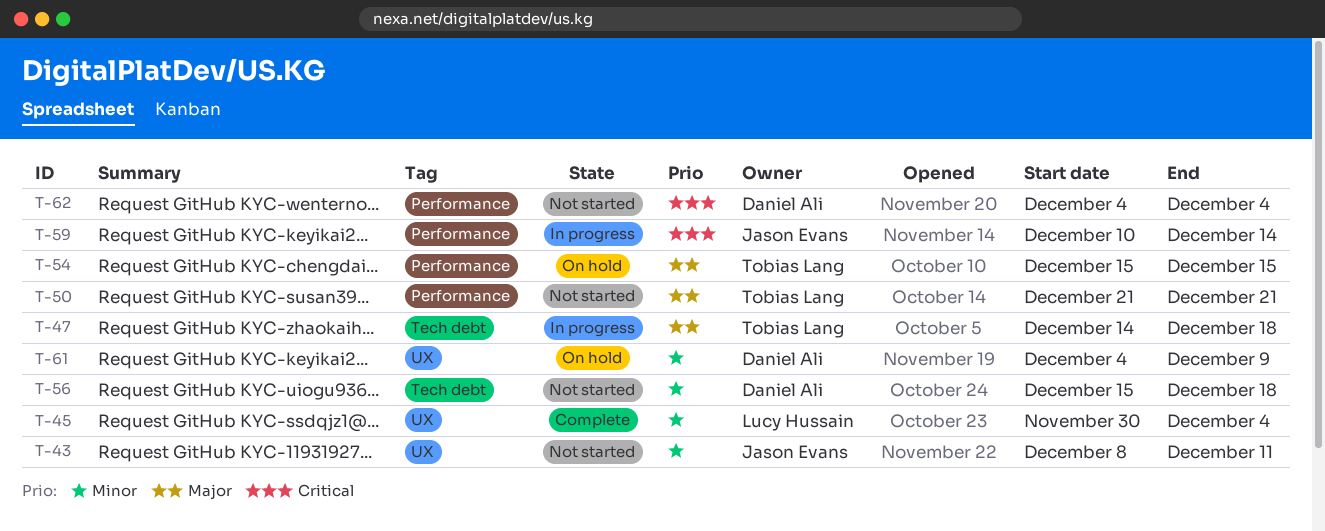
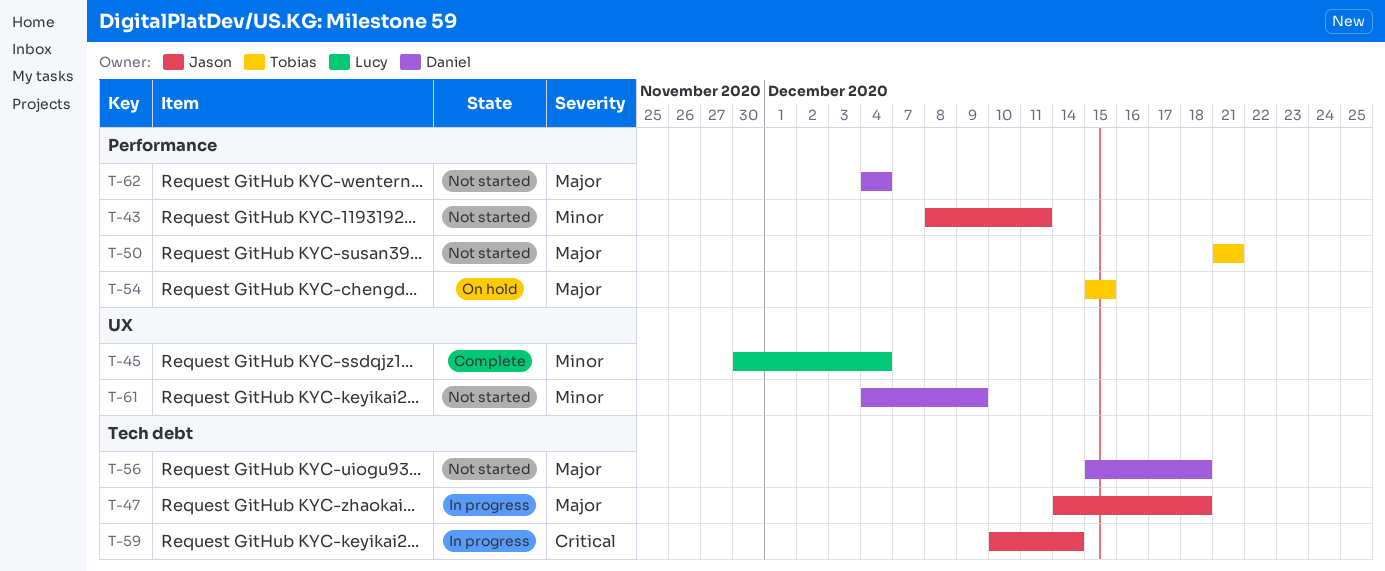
T-43, label: UX -> Performance
T-47, owner: Tobias Lang -> Jason Evans
T-56, priority: Minor -> Major
T-59, label: Performance -> Tech debt
T-61, status: On hold -> Not started
T-62, priority: Critical -> Major

